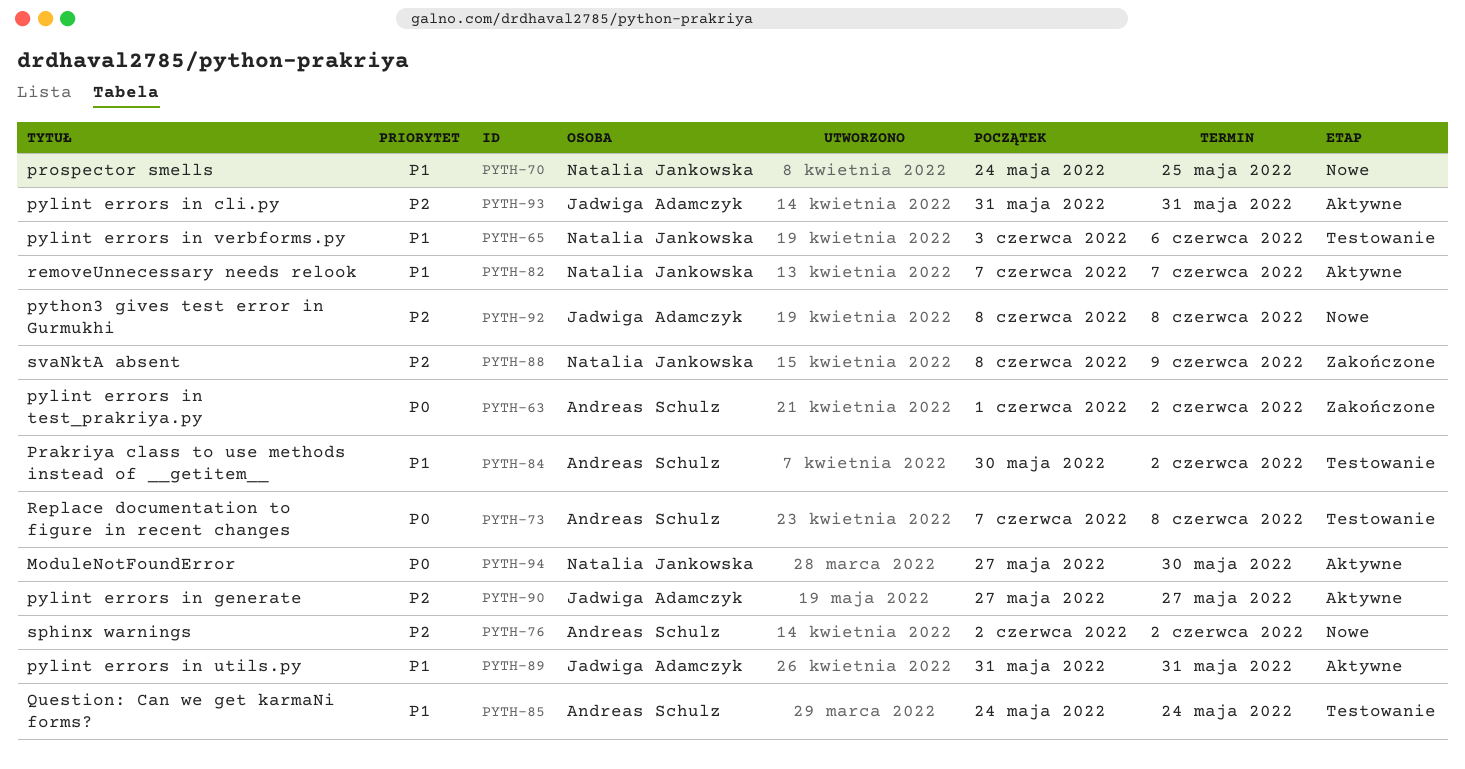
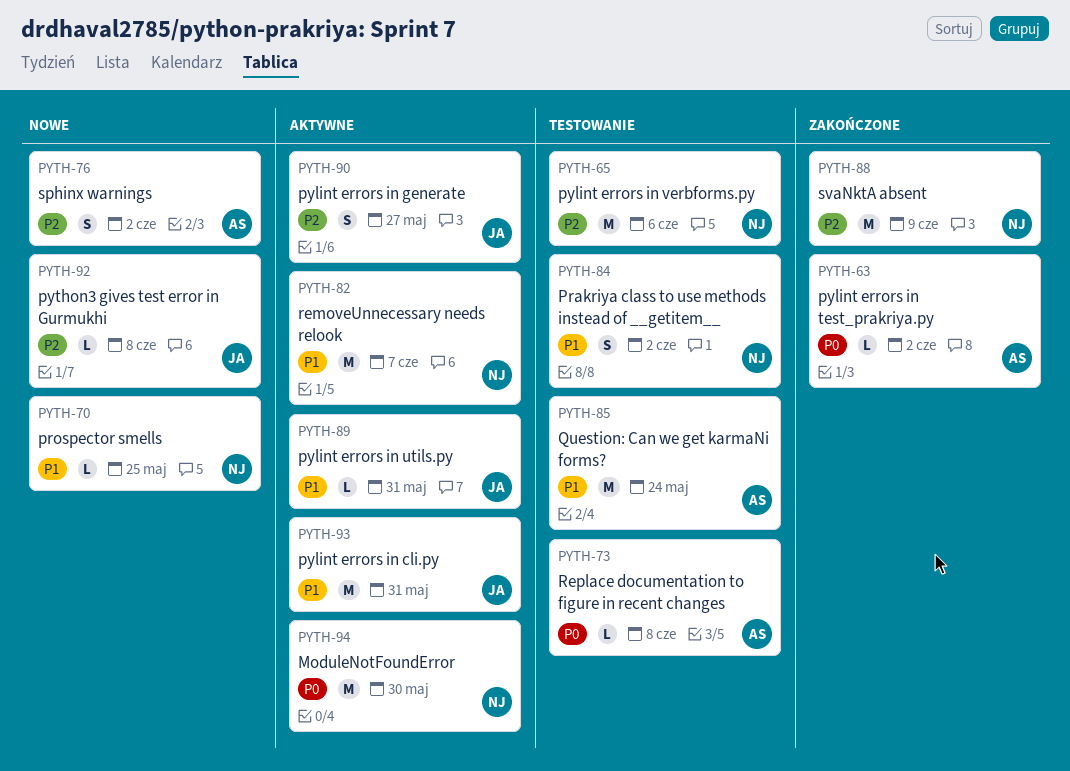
PYTH-65, priority: P1 -> P2
PYTH-84, owner: Andreas Schulz -> Natalia Jankowska
PYTH-93, priority: P2 -> P1

